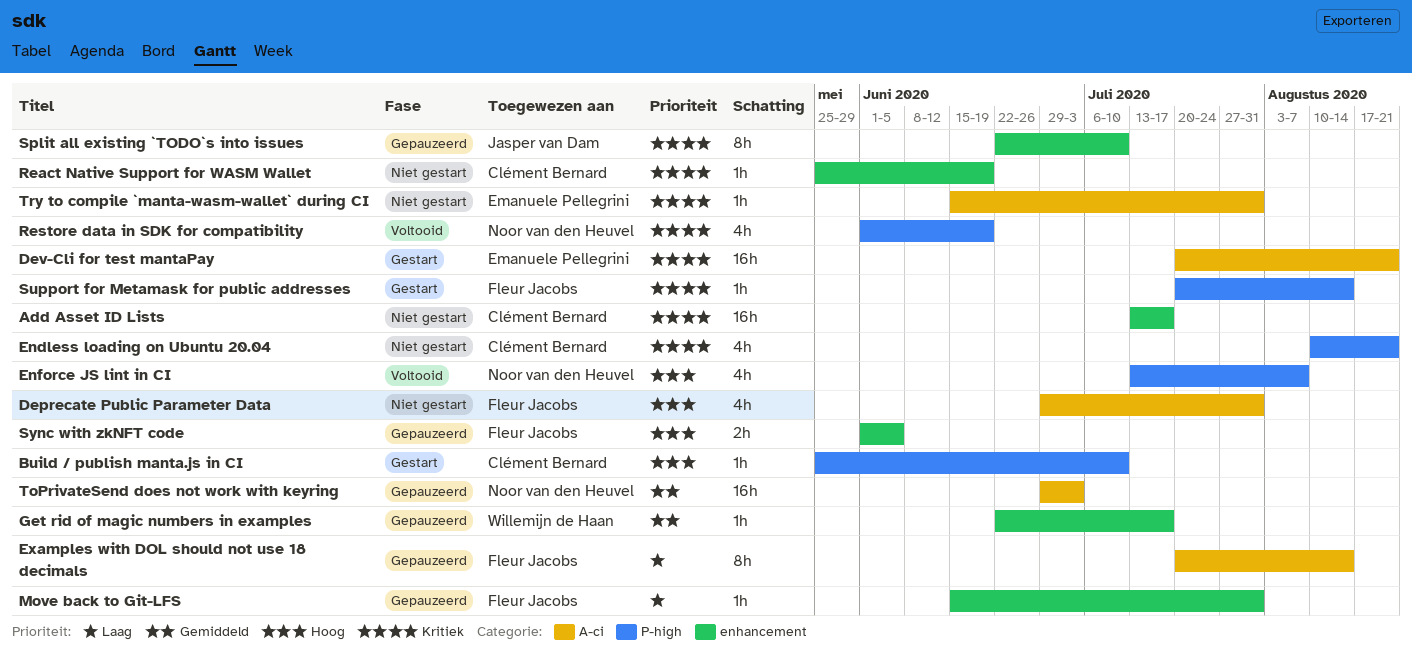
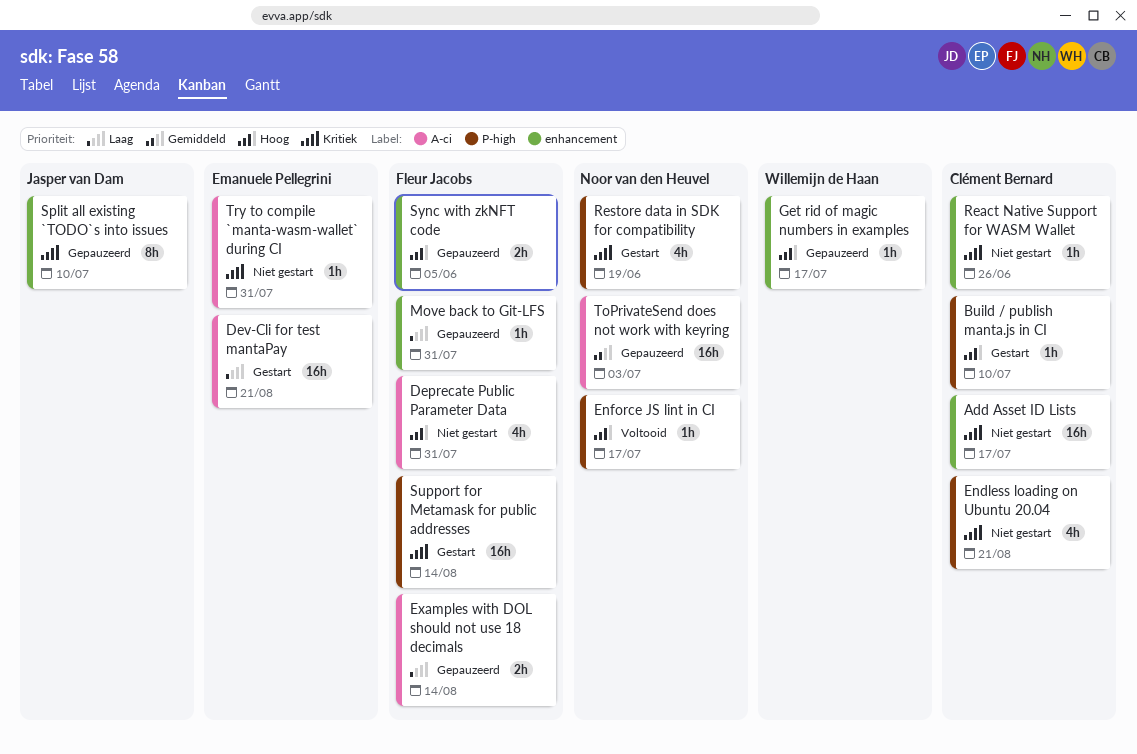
Dev-Cli for test mantaPay, priority: Kritiek -> Laag
Enforce JS lint in CI, estimate: 4h -> 1h
Enforce JS lint in CI, due: Aug 7 -> Jul 17
Examples with DOL should not use 18 decimals, estimate: 8h -> 2h
Get rid of magic numbers in examples, priority: Gemiddeld -> Hoog
React Native Support for WASM Wallet, due: Jun 19 -> Jun 26
Restore data in SDK for compatibility, status: Voltooid -> Gestart
Support for Metamask for public addresses, estimate: 1h -> 16h

